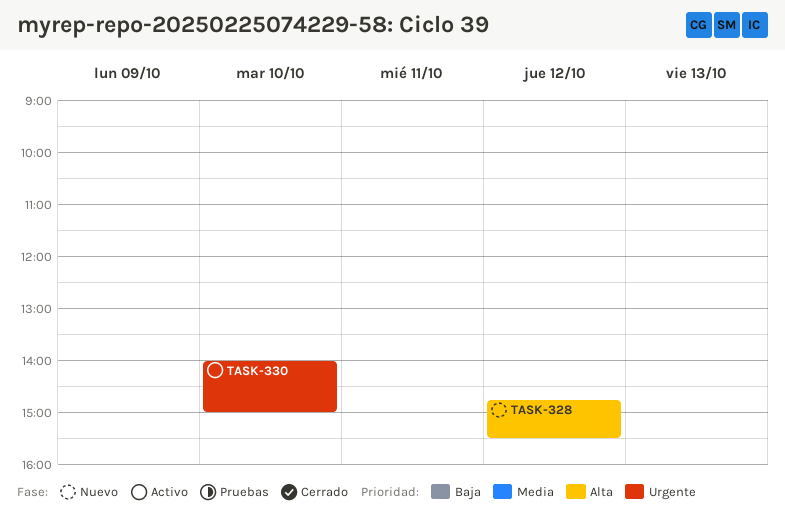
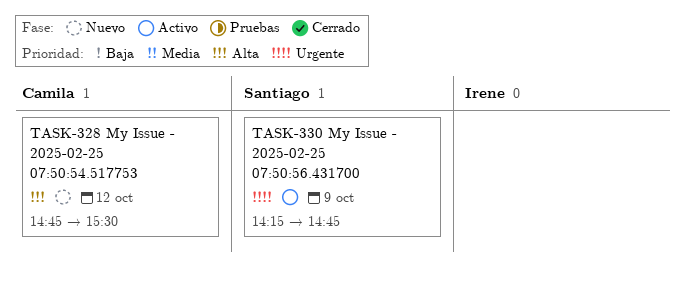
TASK-330, day: Oct 10 -> Oct 9
TASK-330, begins: 14:00 -> 14:15
TASK-330, ends: 15:00 -> 14:45

